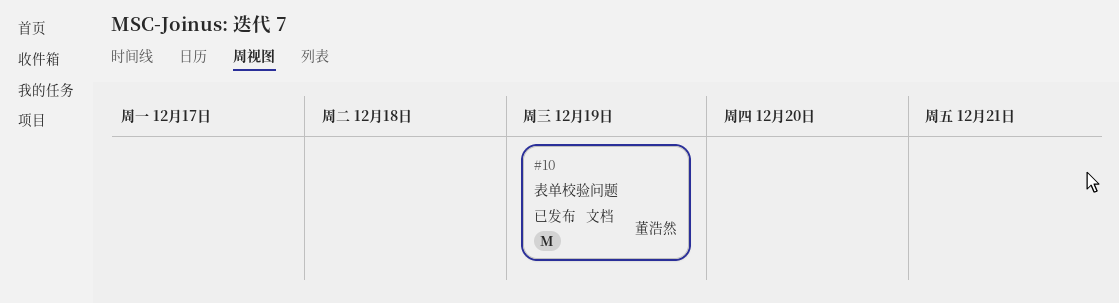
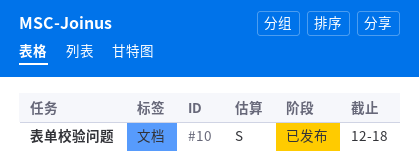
#10, estimate: M -> S
#10, due: Dec 19 -> Dec 18

